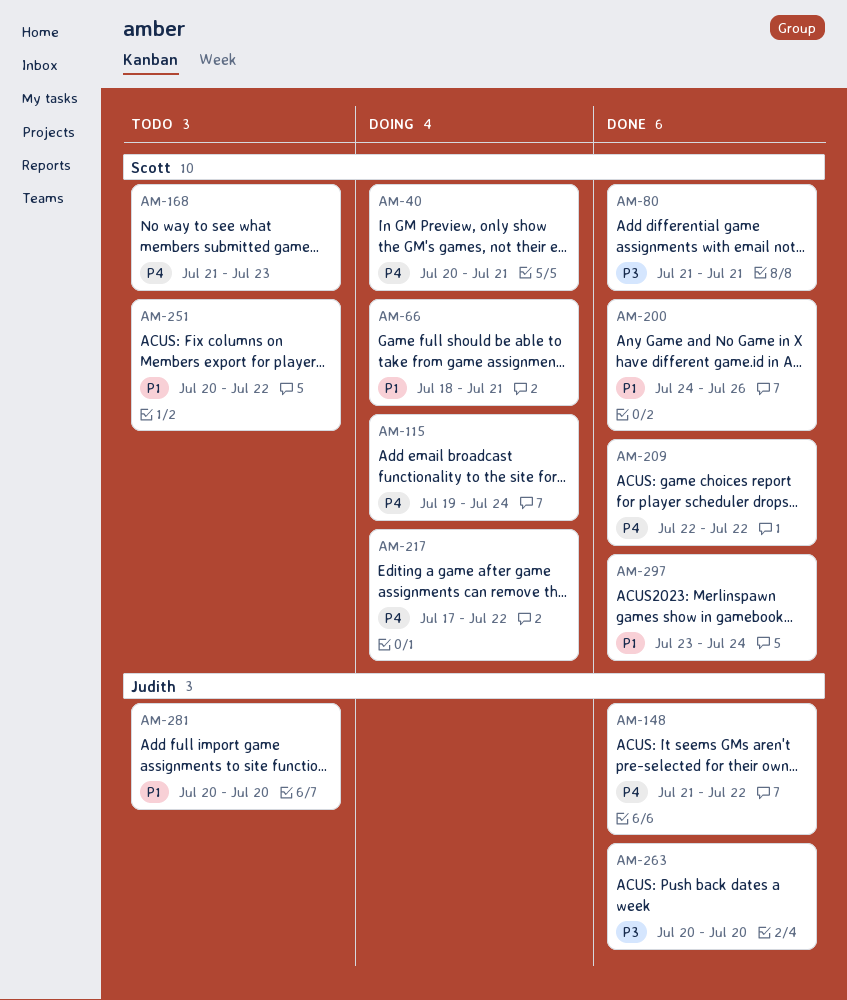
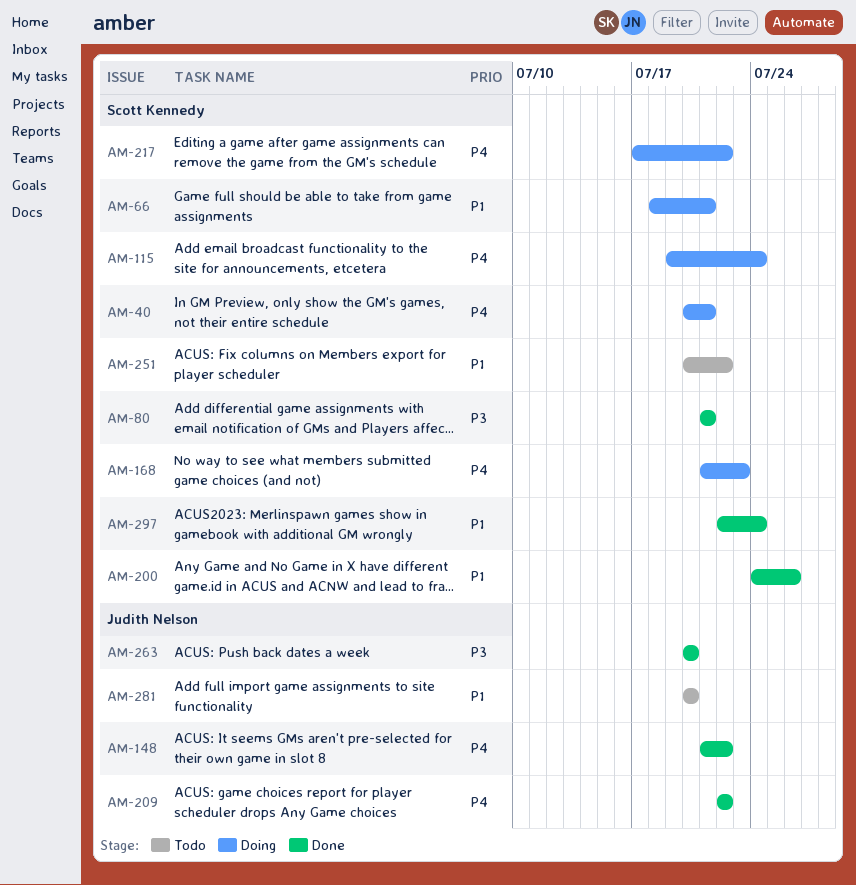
AM-168, status: Todo -> Doing
AM-209, owner: Scott Kennedy -> Judith Nelson
AM-297, start: Jul 23 -> Jul 22

